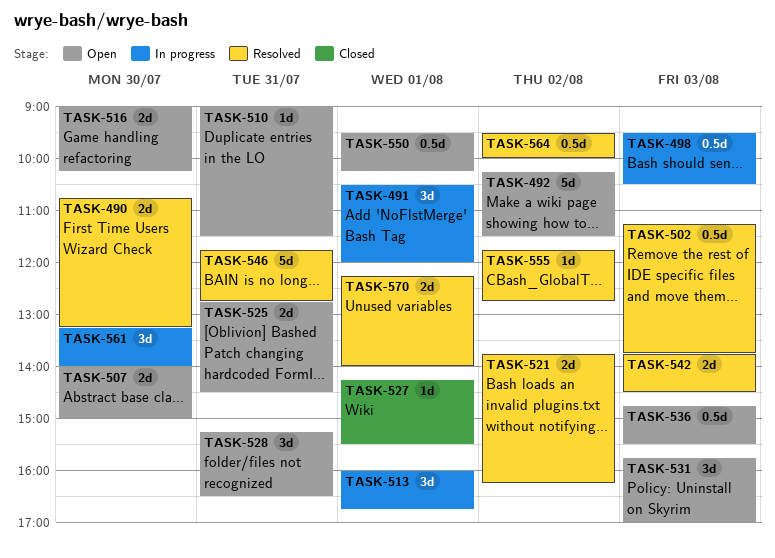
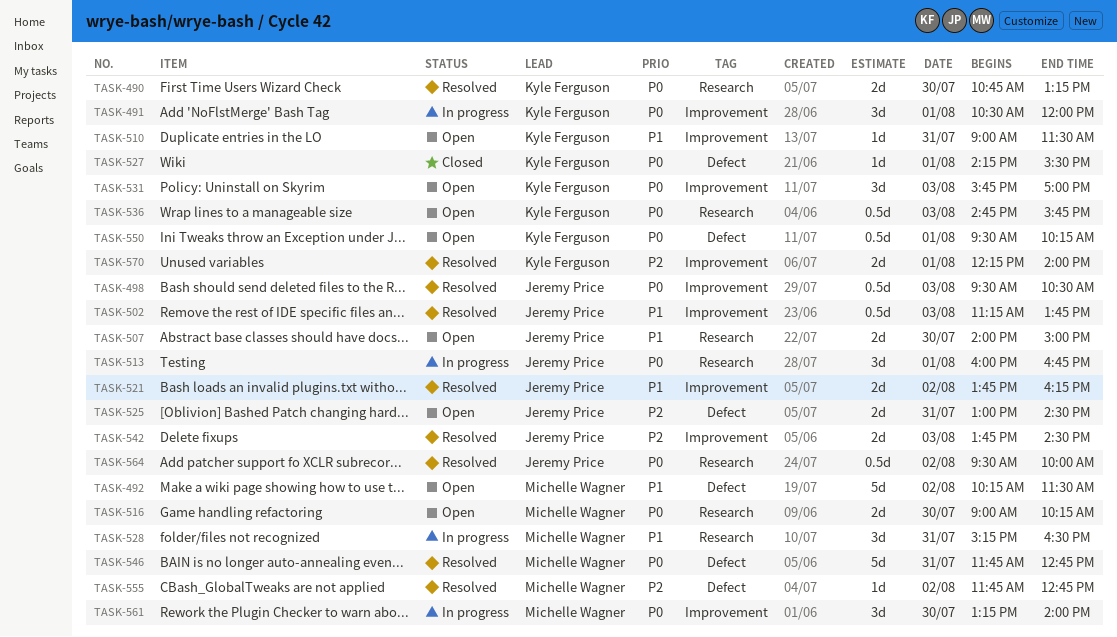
TASK-498, status: In progress -> Resolved
TASK-525, begins: 12:45 -> 13:00
TASK-528, status: Open -> In progress
TASK-536, ends: 15:30 -> 15:45

